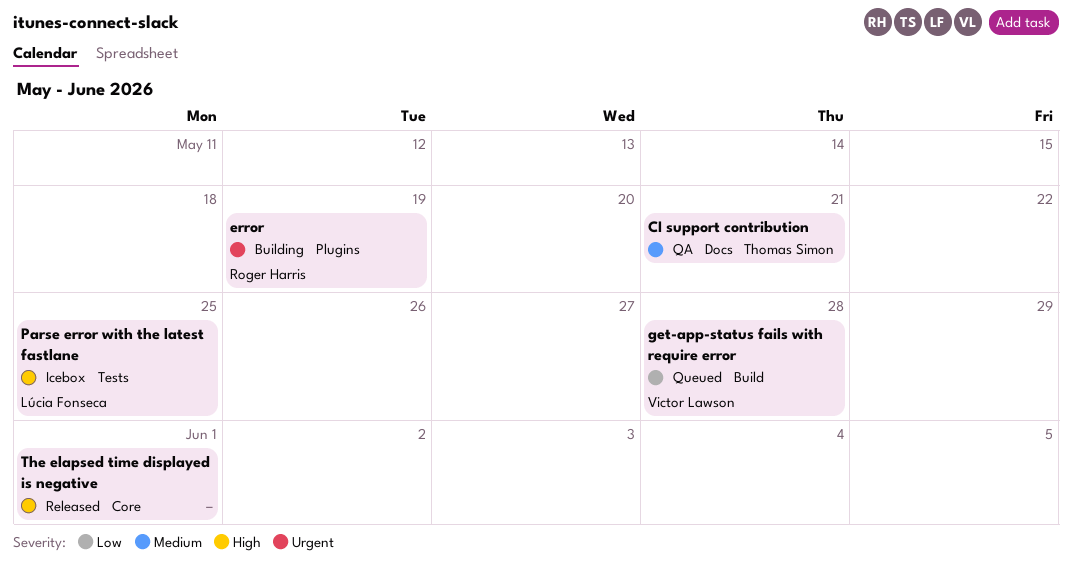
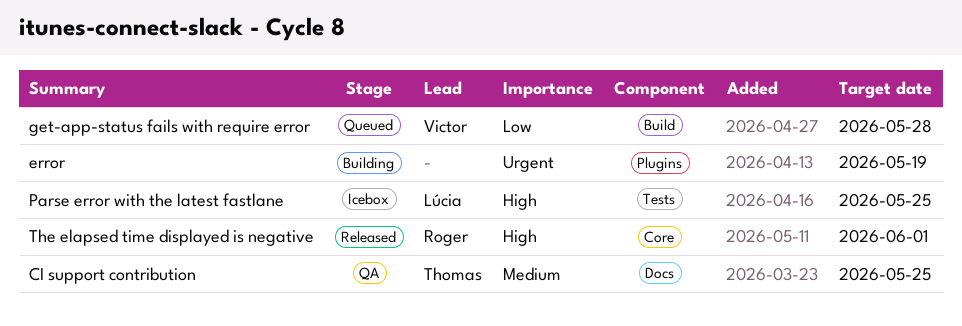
CI support contribution, due: May 21 -> May 25
error, owner: Roger Harris -> none
The elapsed time displayed is negative, owner: none -> Roger Harris

